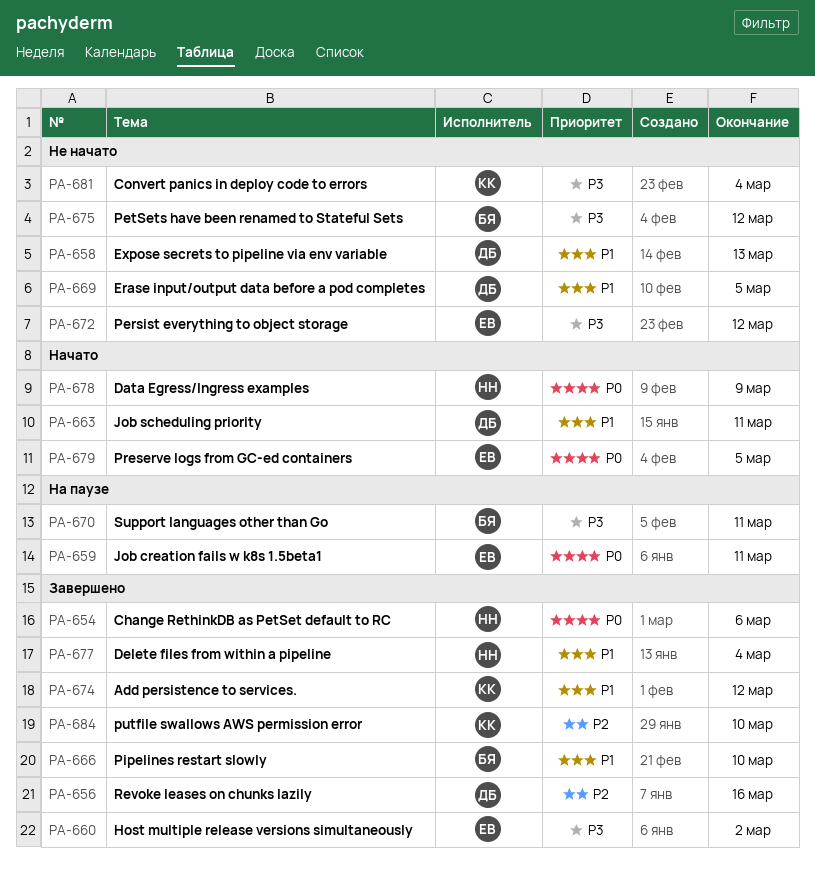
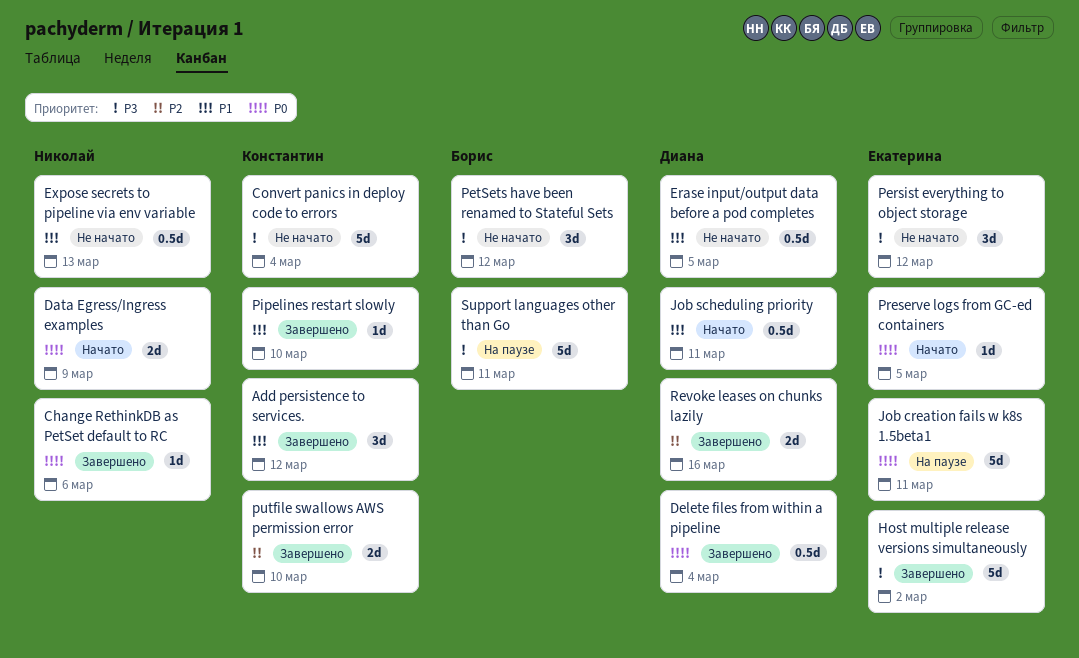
Delete files from within a pipeline, owner: Николай -> Диана
Delete files from within a pipeline, priority: P1 -> P0
Expose secrets to pipeline via env variable, owner: Диана -> Николай
Pipelines restart slowly, owner: Борис -> Константин

